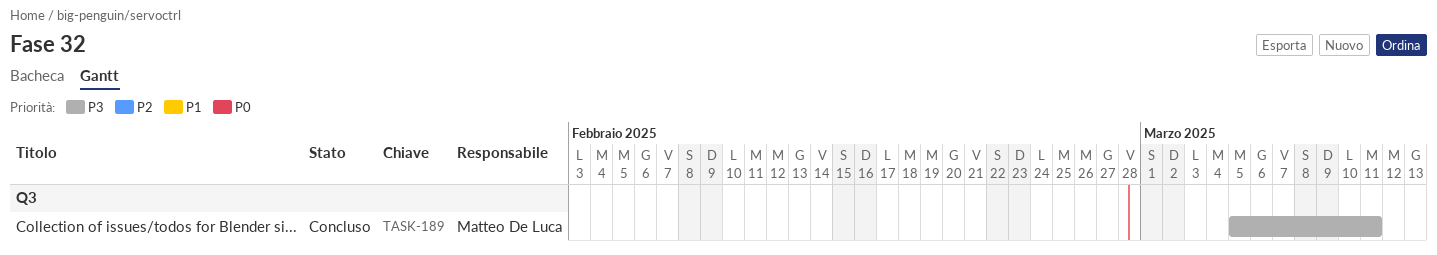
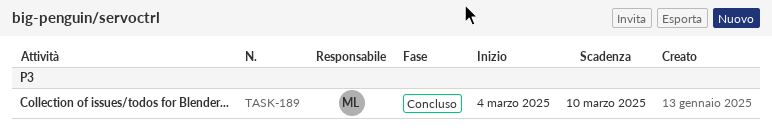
TASK-189, start: Mar 5 -> Mar 4
TASK-189, due: Mar 11 -> Mar 10

